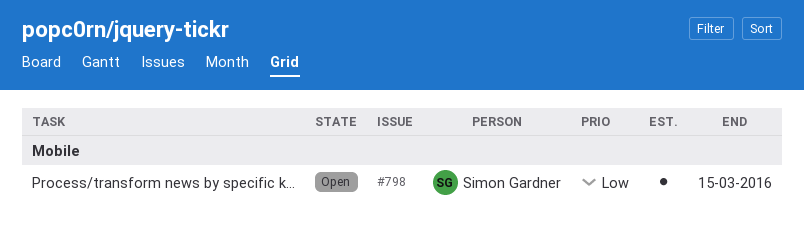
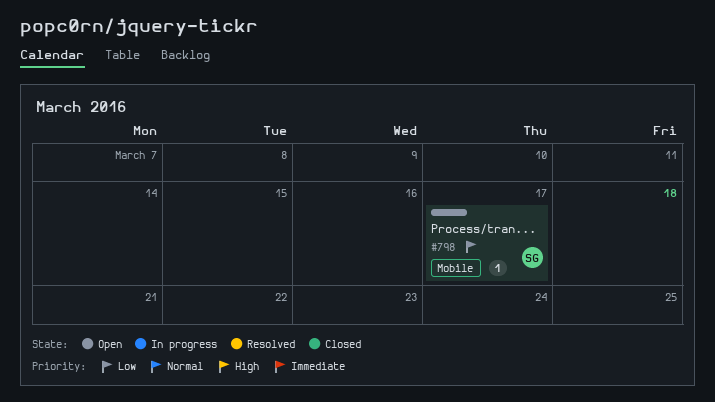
#798, due: Mar 15 -> Mar 17

